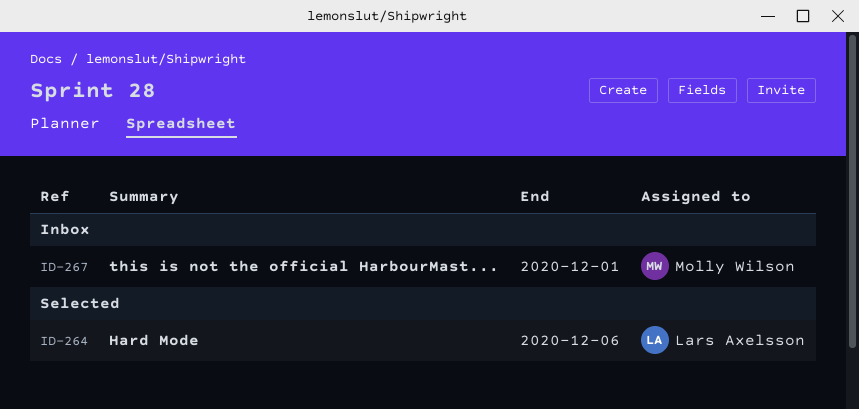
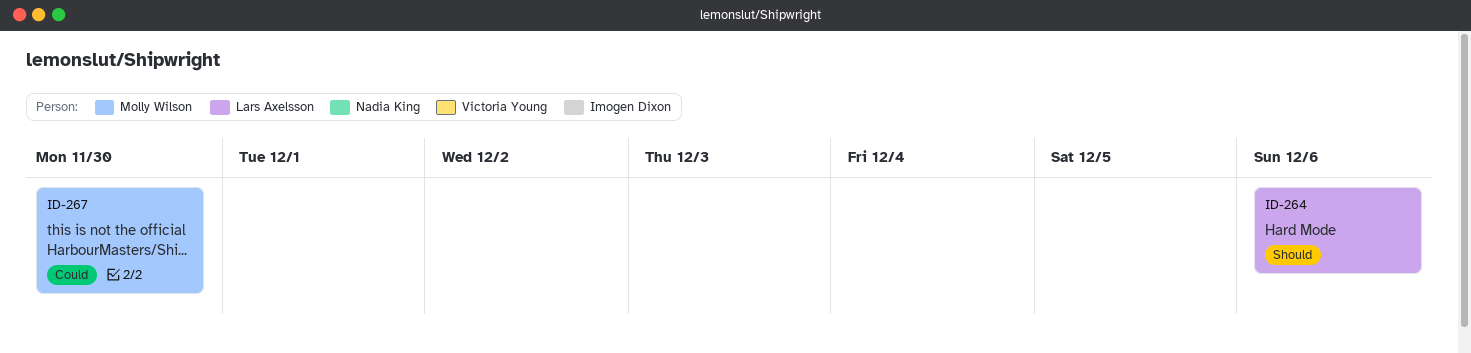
ID-267, due: Dec 1 -> Nov 30

